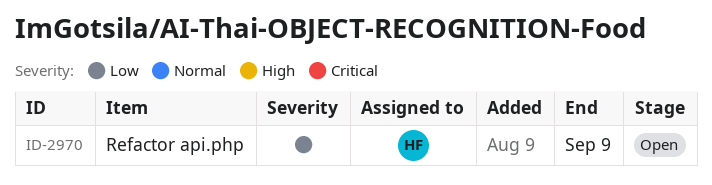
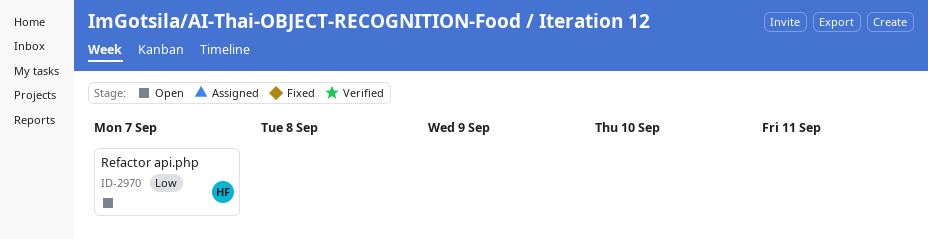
ID-2970, due: Sep 9 -> Sep 7

